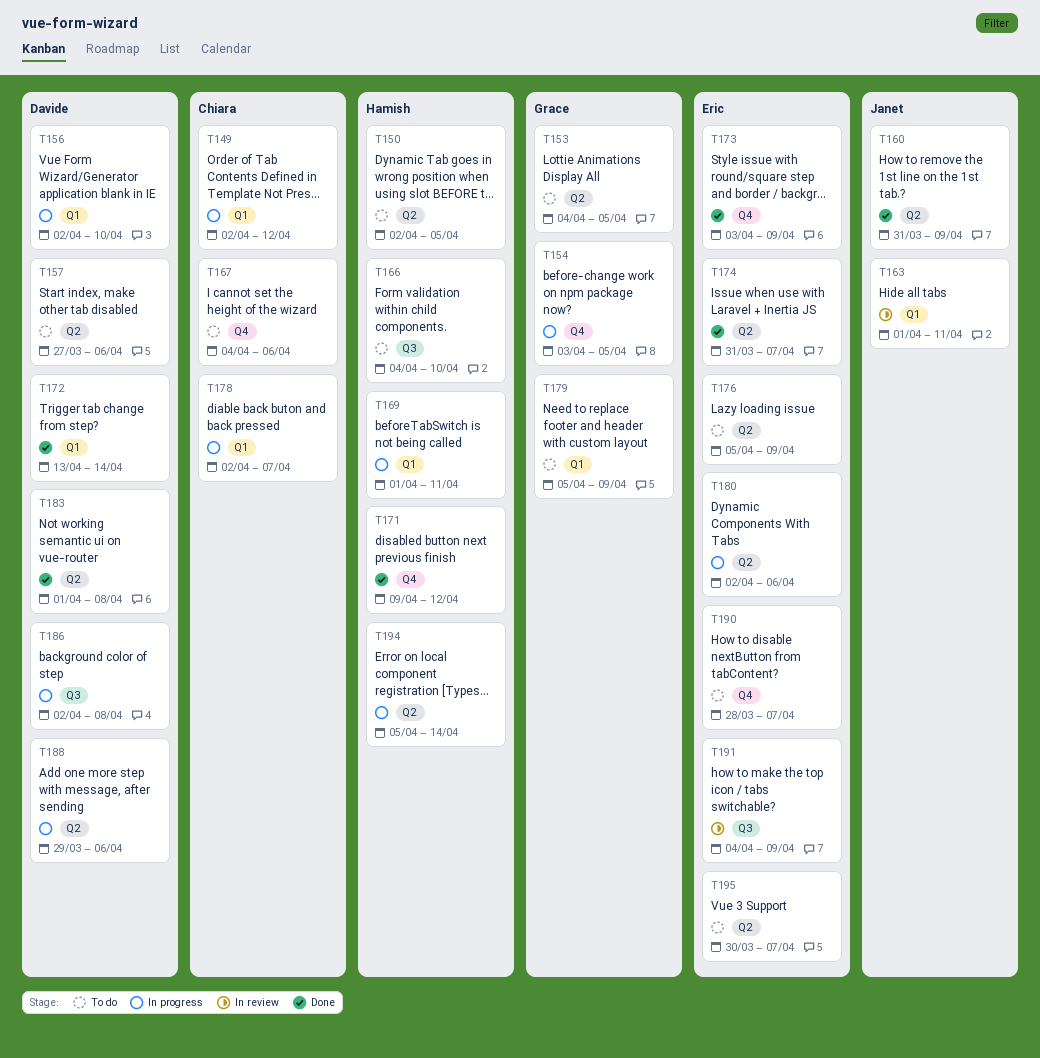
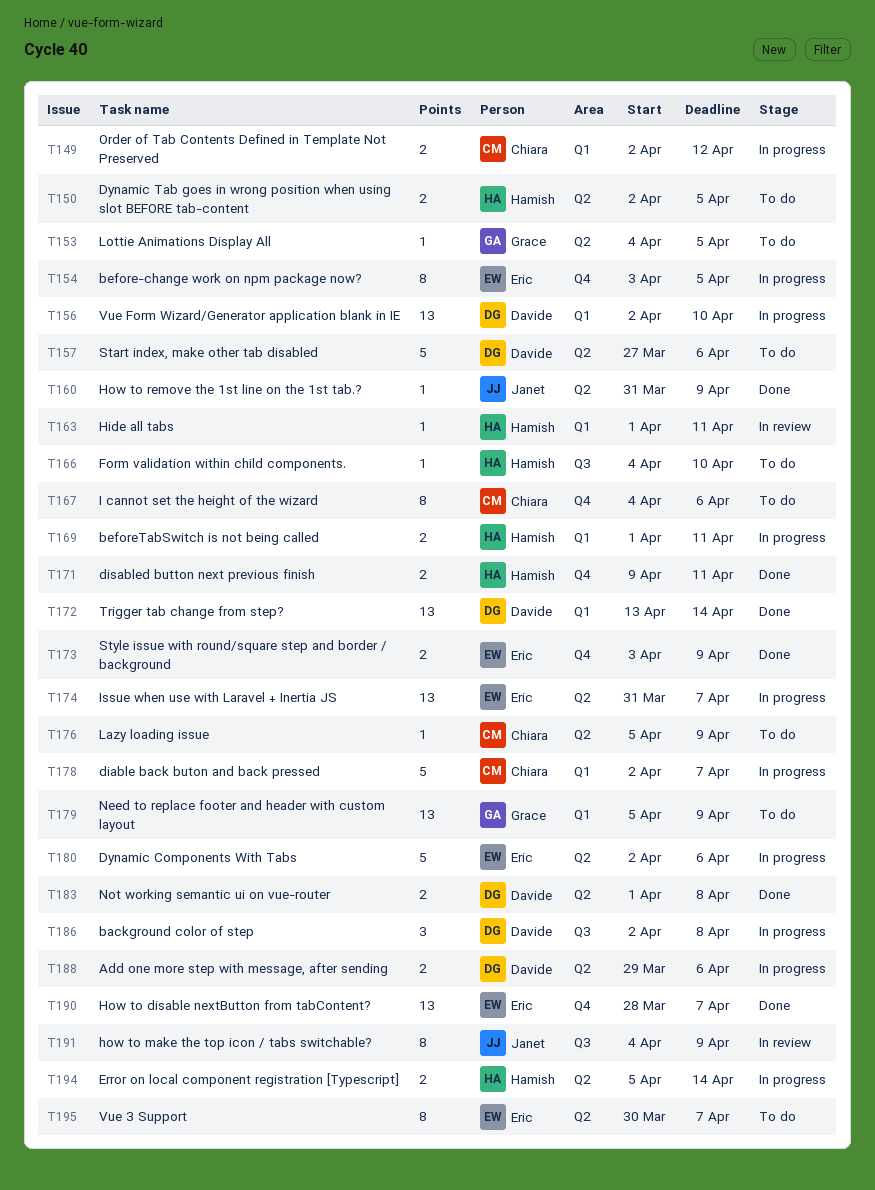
T154, owner: Grace -> Eric
T163, owner: Janet -> Hamish
T171, due: Apr 12 -> Apr 11
T174, status: Done -> In progress
T176, owner: Eric -> Chiara
T190, status: To do -> Done
T191, owner: Eric -> Janet

